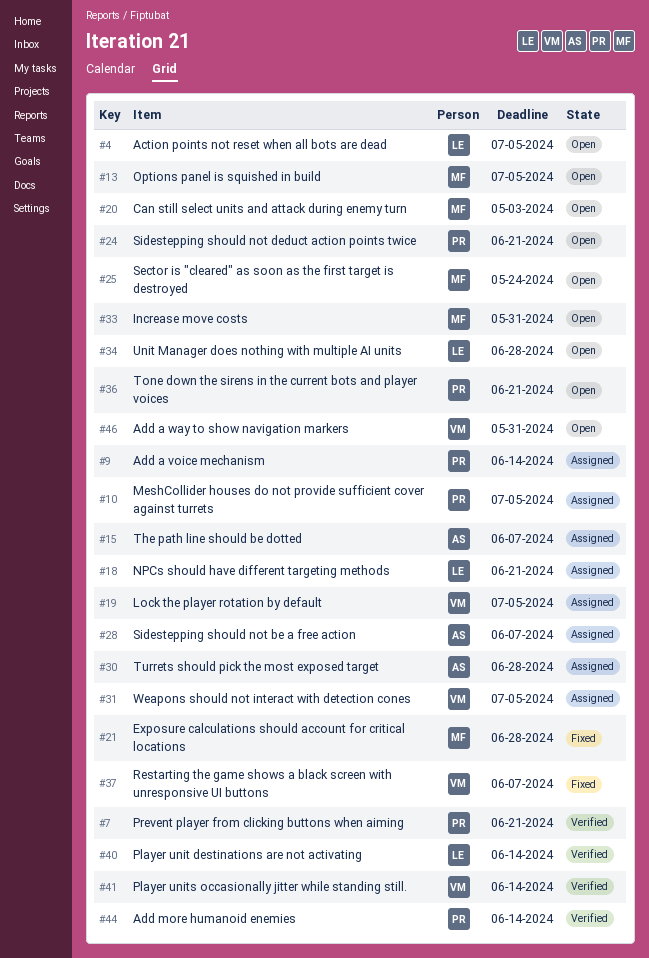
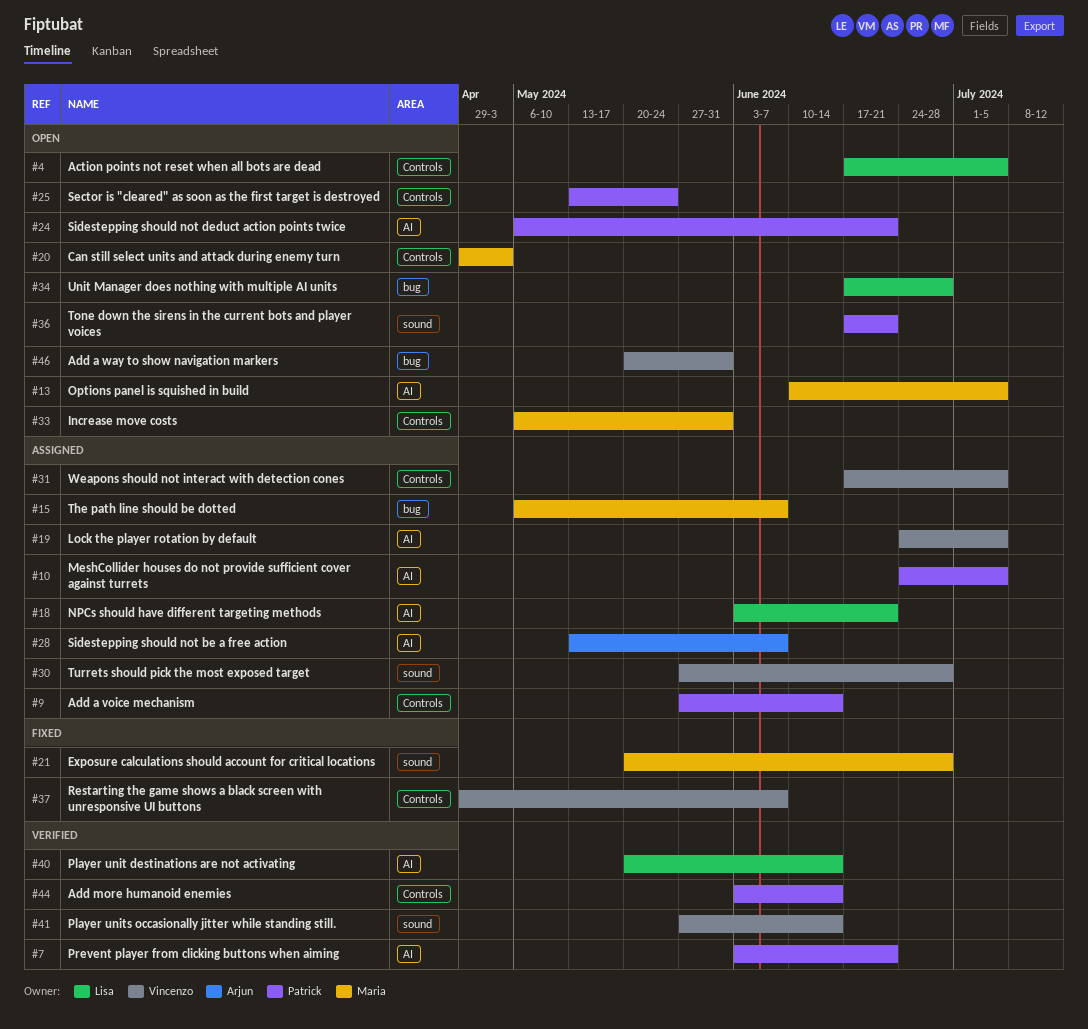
#15, owner: Arjun -> Maria
#25, owner: Maria -> Patrick
#30, owner: Arjun -> Vincenzo

